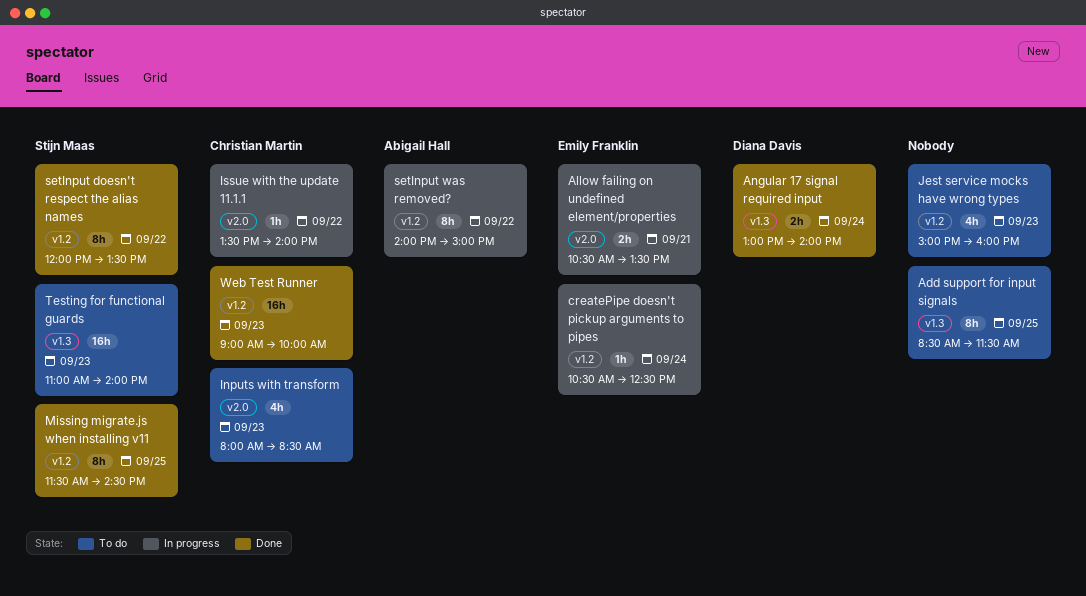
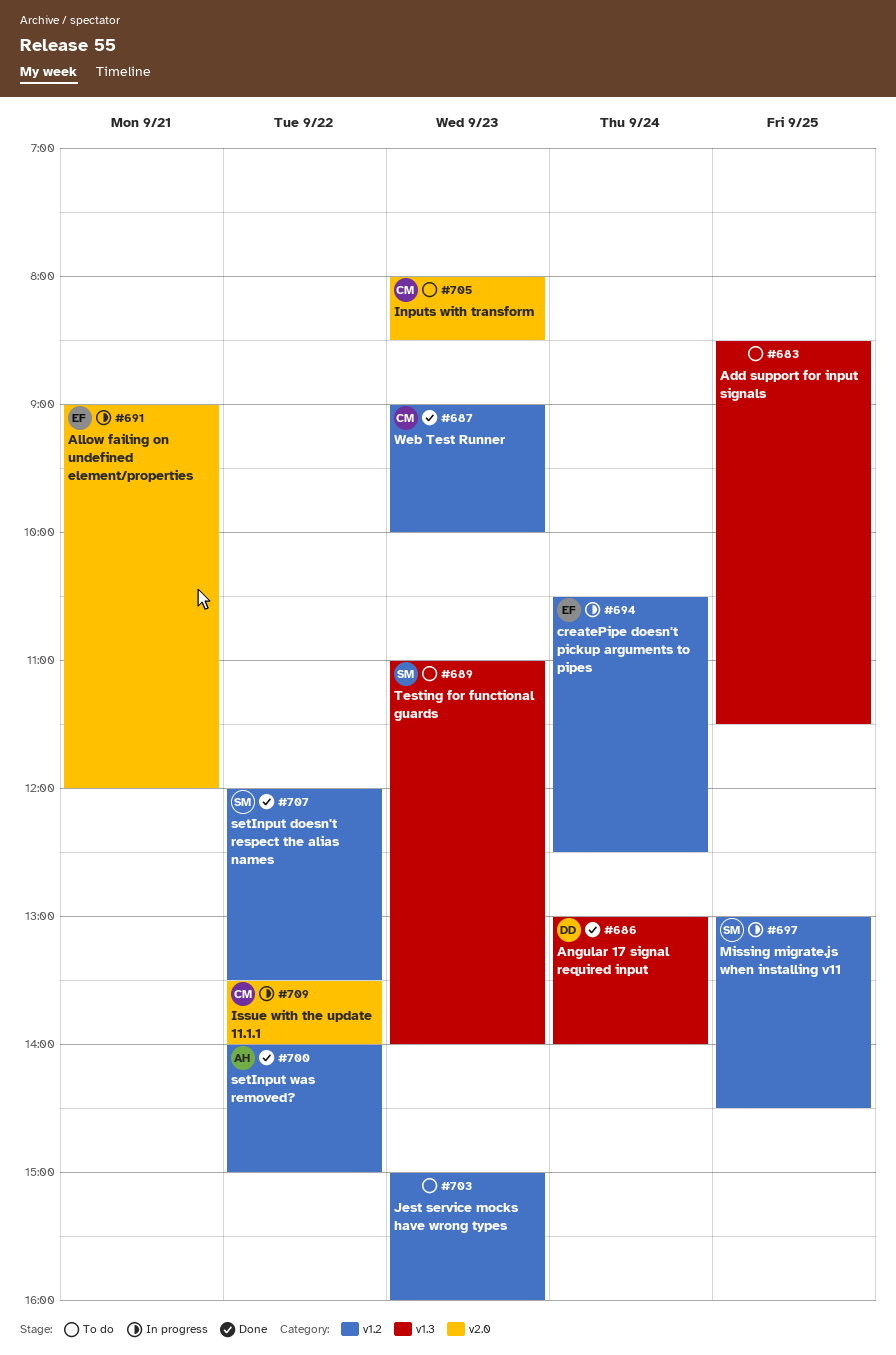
Allow failing on undefined element/properties, begins: 10:30 -> 09:00
Allow failing on undefined element/properties, ends: 13:30 -> 12:00
Missing migrate.js when installing v11, status: Done -> In progress
Missing migrate.js when installing v11, begins: 11:30 -> 13:00
setInput was removed?, status: In progress -> Done

